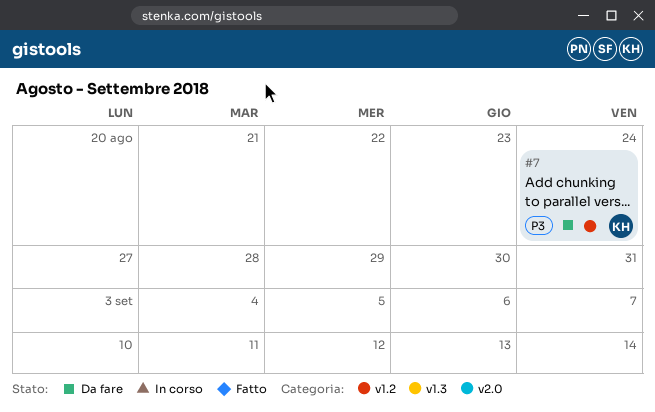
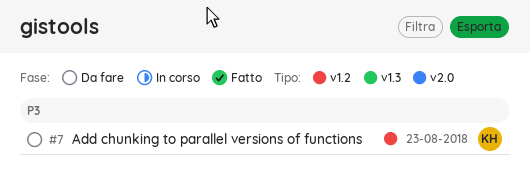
#7, due: Aug 24 -> Aug 23

